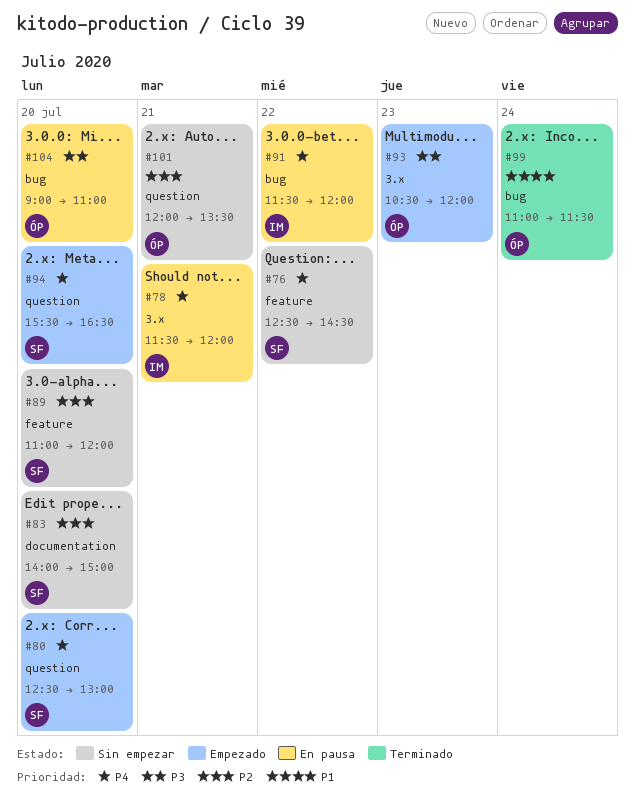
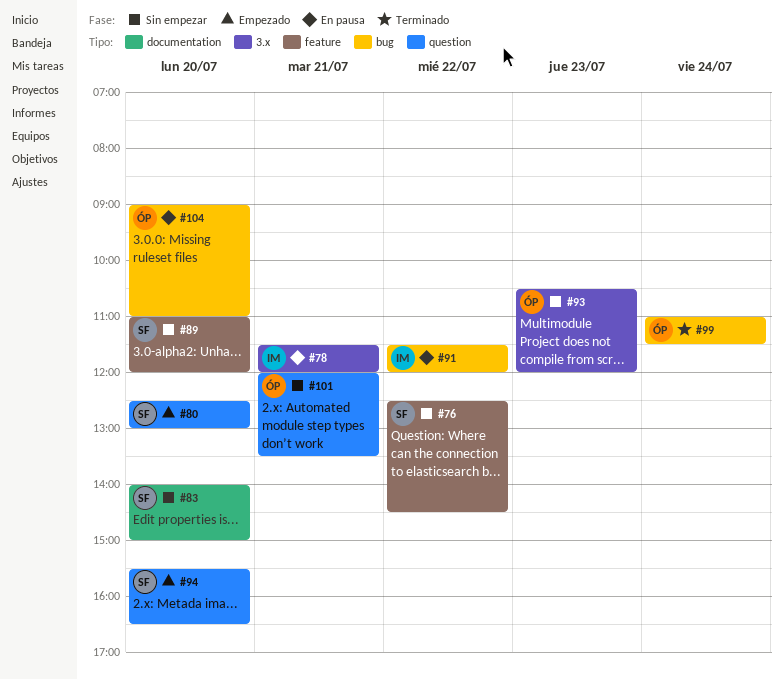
#93, status: Empezado -> Sin empezar

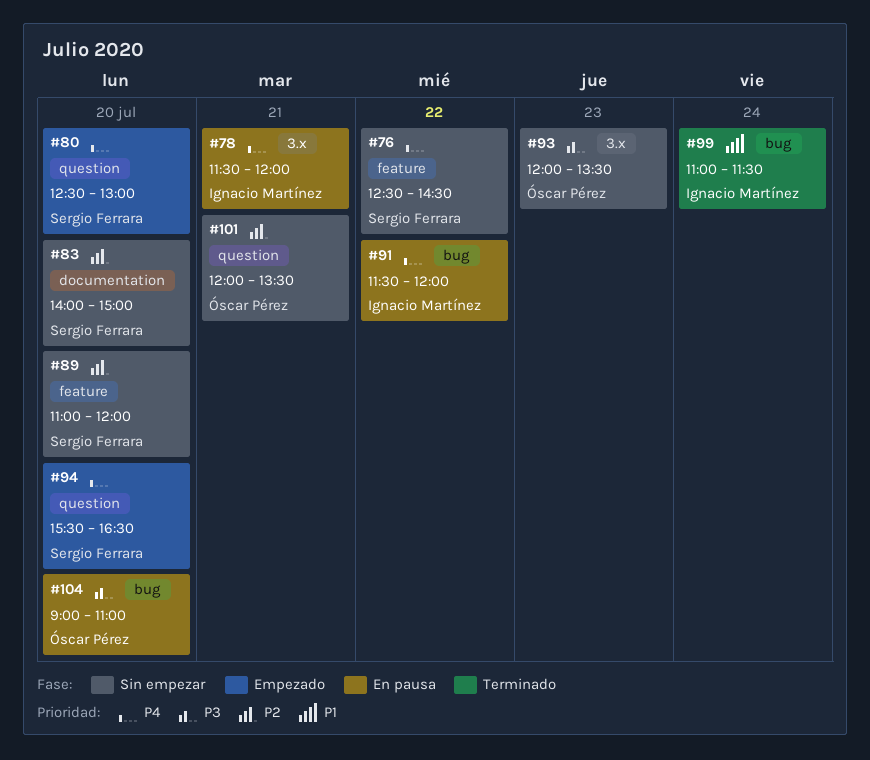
#93, begins: 10:30 -> 12:00
#93, ends: 12:00 -> 13:30
#99, owner: Óscar Pérez -> Ignacio Martínez

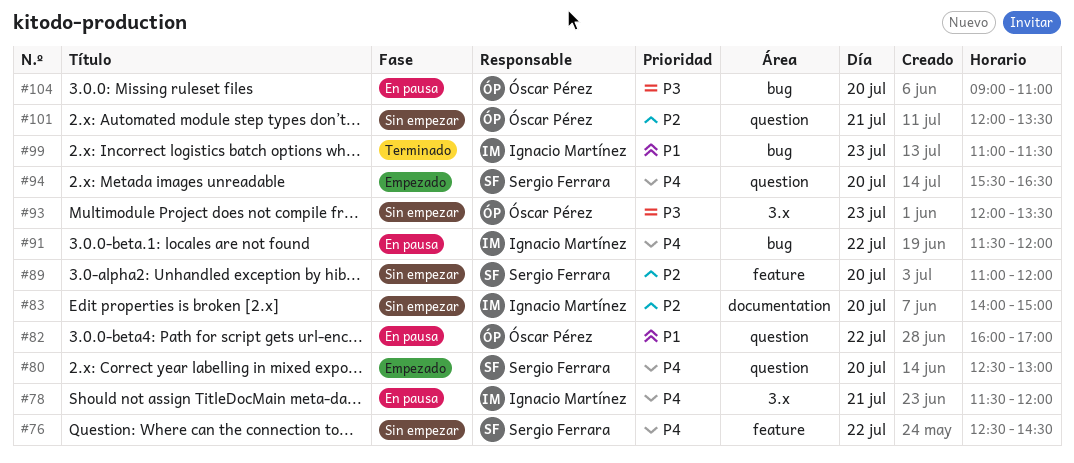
#82: none -> present
#83, owner: Sergio Ferrara -> Ignacio Martínez
#99, day: Jul 24 -> Jul 23

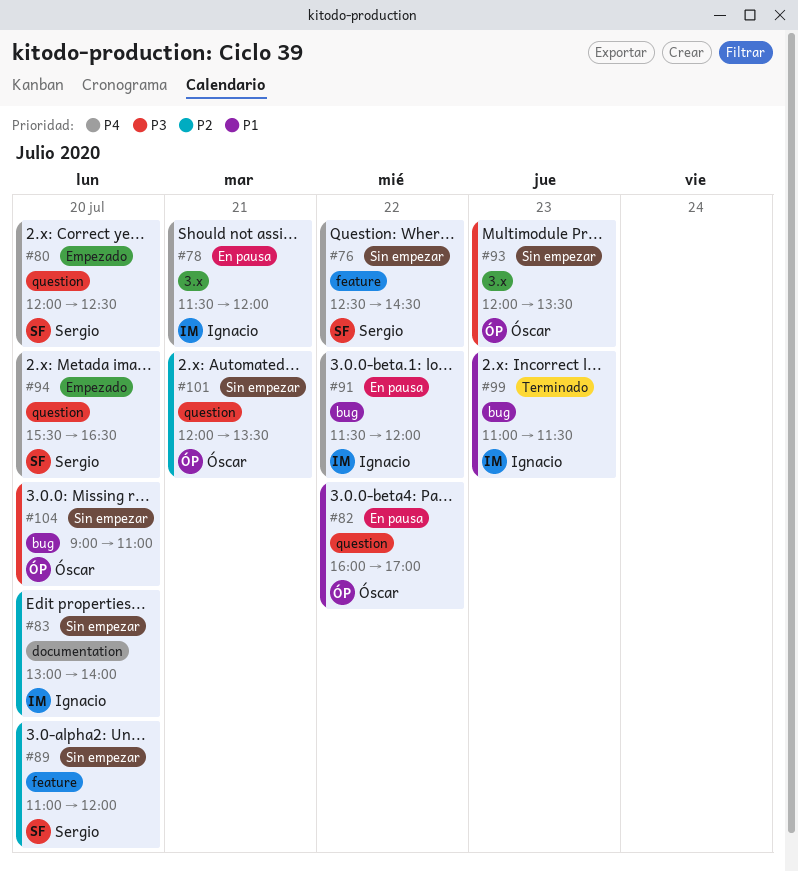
#80, begins: 12:30 -> 12:00
#80, ends: 13:00 -> 12:30
#83, begins: 14:00 -> 13:00
#83, ends: 15:00 -> 14:00
#104, status: En pausa -> Sin empezar

